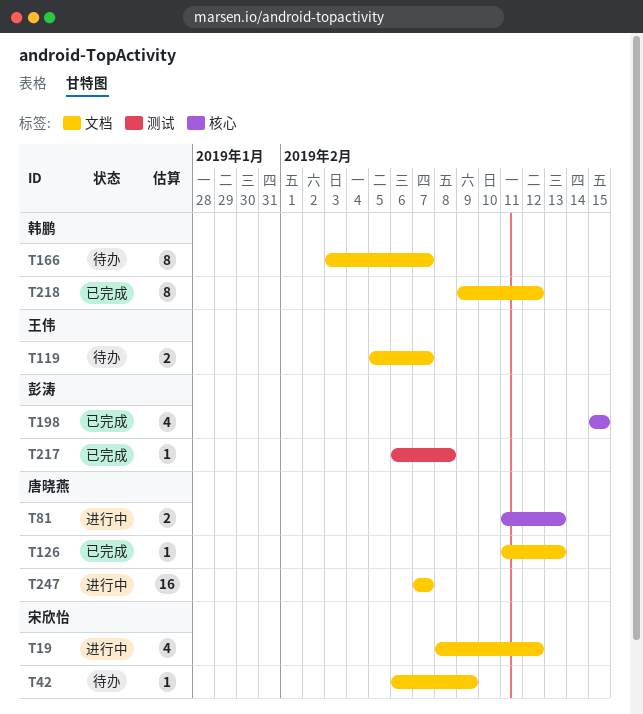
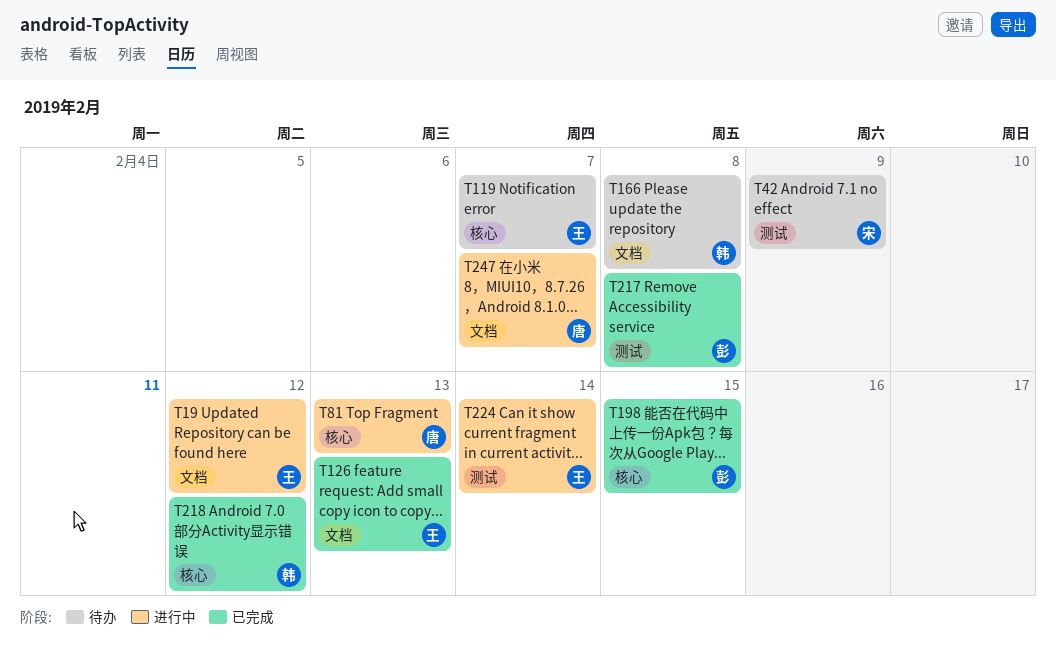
T19, owner: 宋欣怡 -> 王伟
T42, label: 文档 -> 测试
T119, label: 文档 -> 核心
T126, owner: 唐晓燕 -> 王伟
T166, due: Feb 7 -> Feb 8
T218, label: 文档 -> 核心
T224: none -> present

